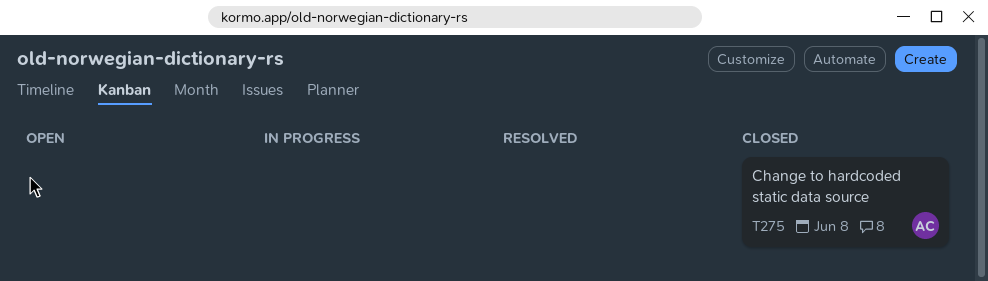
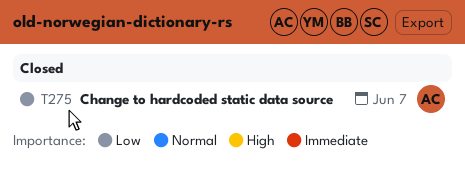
T275, due: Jun 8 -> Jun 7

